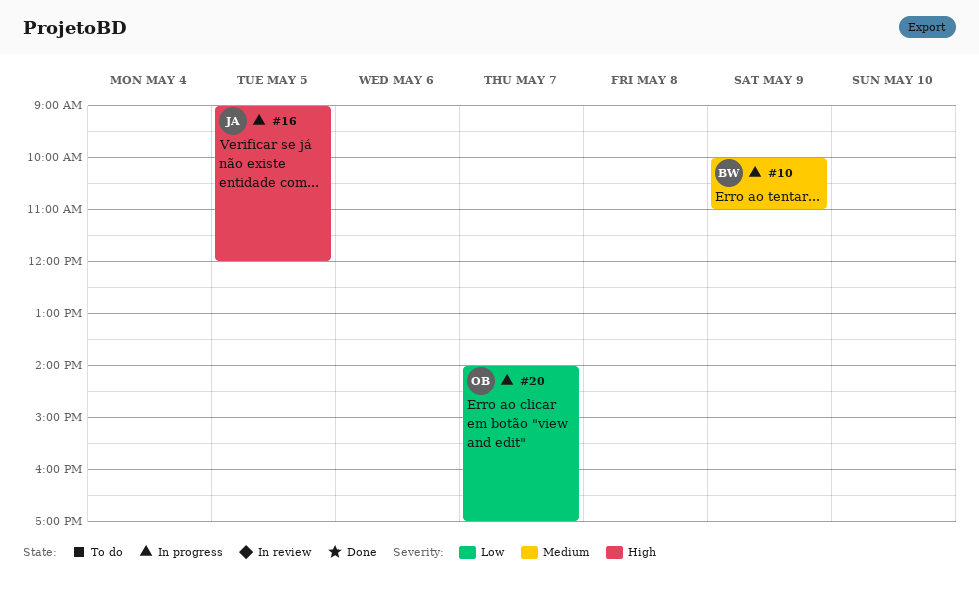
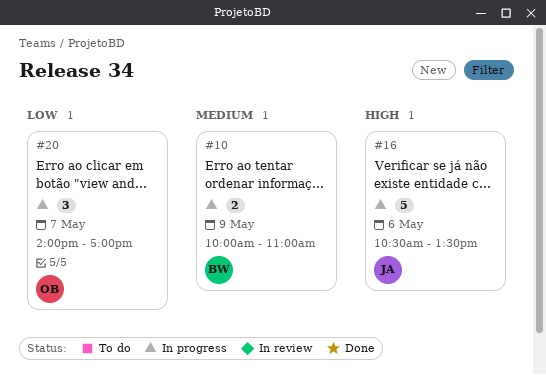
#16, day: May 5 -> May 6
#16, begins: 09:00 -> 10:30
#16, ends: 12:00 -> 13:30

